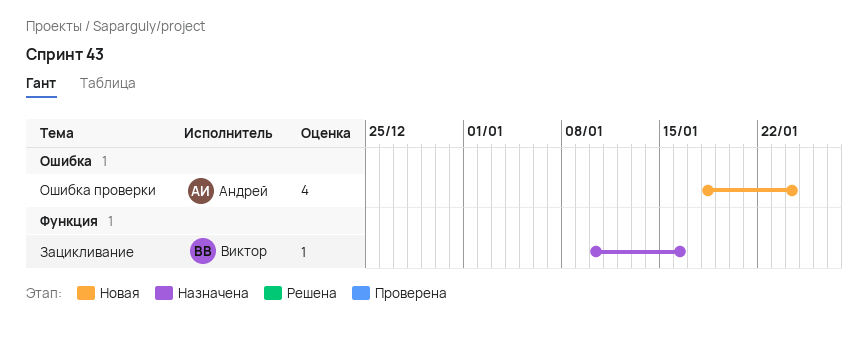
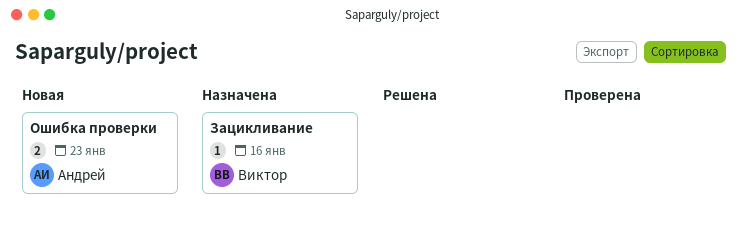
Ошибка проверки, estimate: 4 -> 2
Ошибка проверки, due: Jan 24 -> Jan 23

